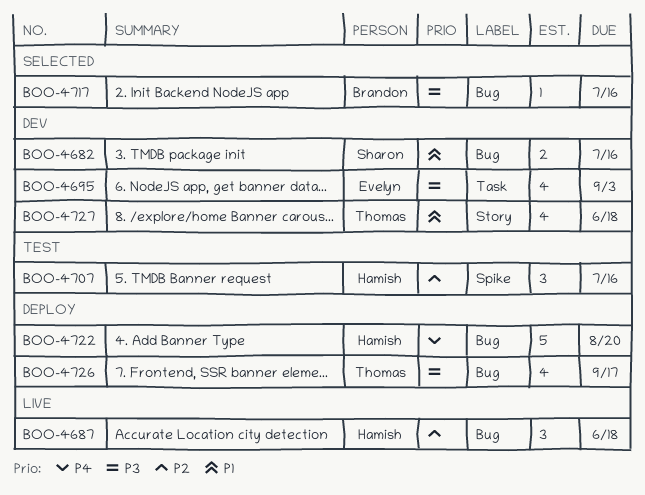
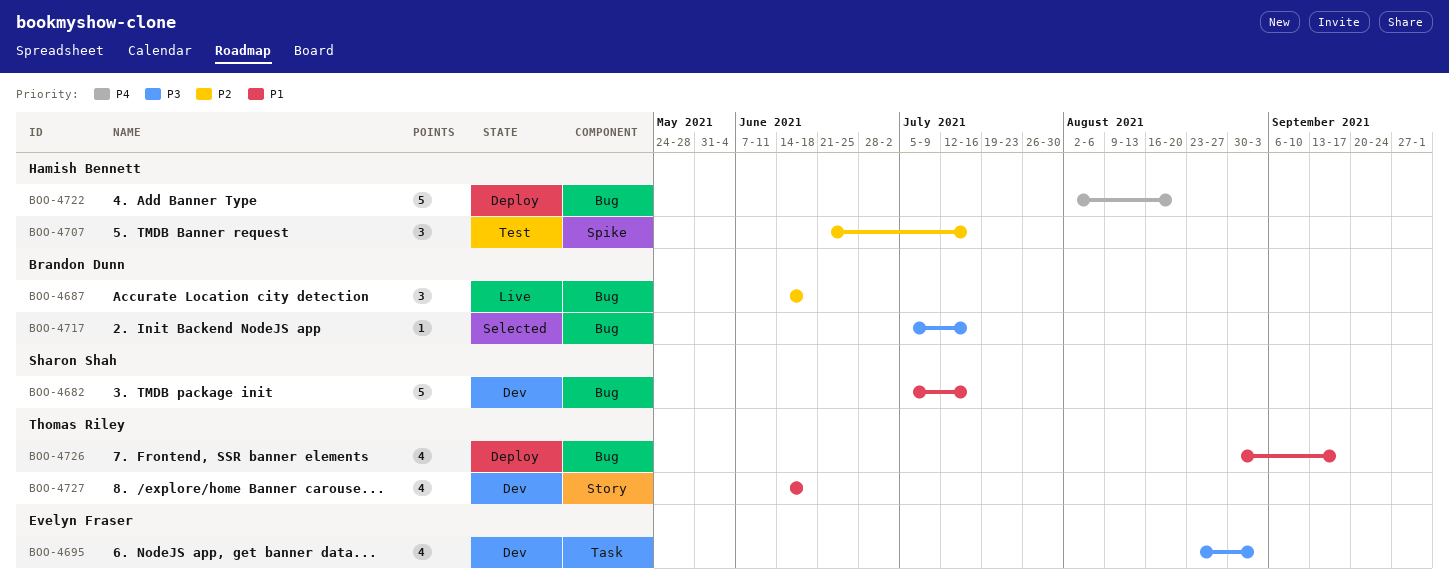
BOO-4682, estimate: 2 -> 5
BOO-4687, owner: Hamish Bennett -> Brandon Dunn
BOO-4726, priority: P3 -> P1

